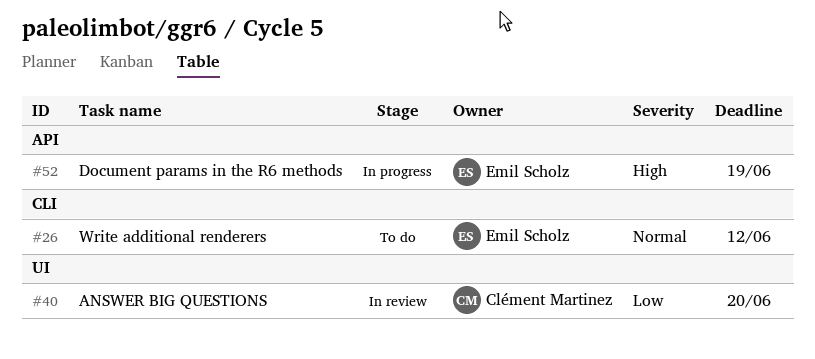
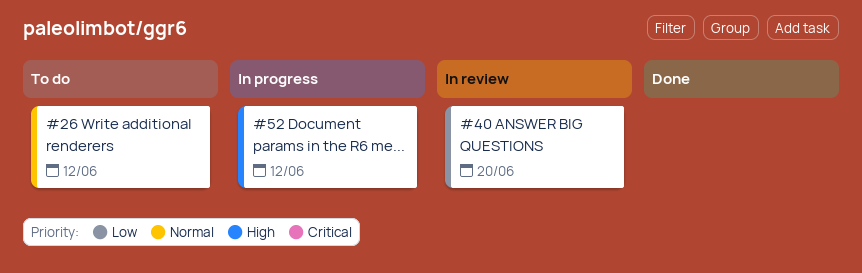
#52, due: Jun 19 -> Jun 12

